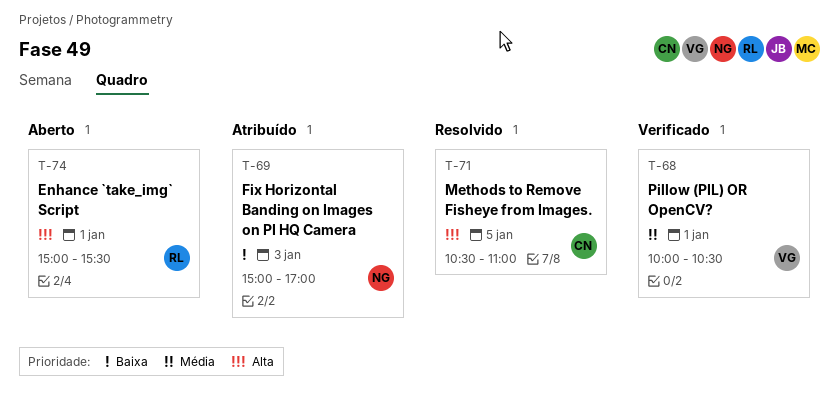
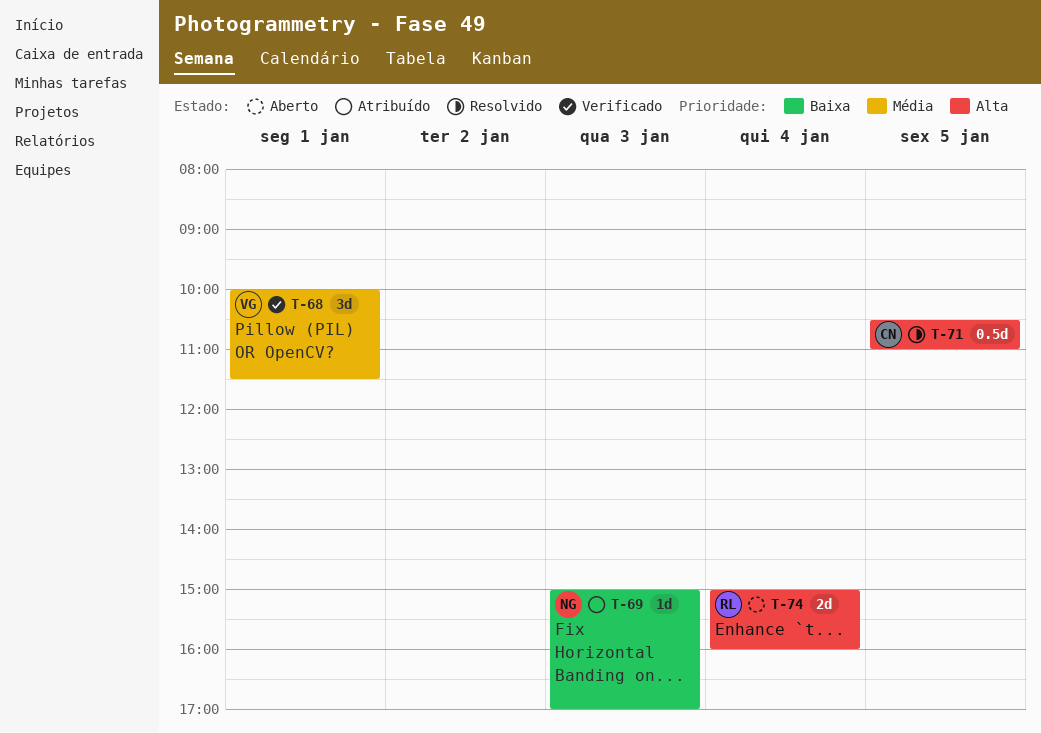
T-68, ends: 10:30 -> 11:30
T-74, day: Jan 1 -> Jan 4
T-74, ends: 15:30 -> 16:00

